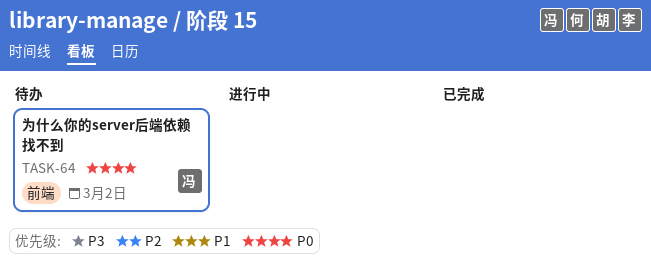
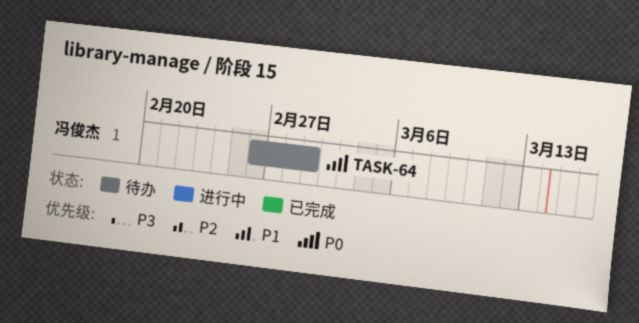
TASK-64, due: Mar 2 -> Mar 1

